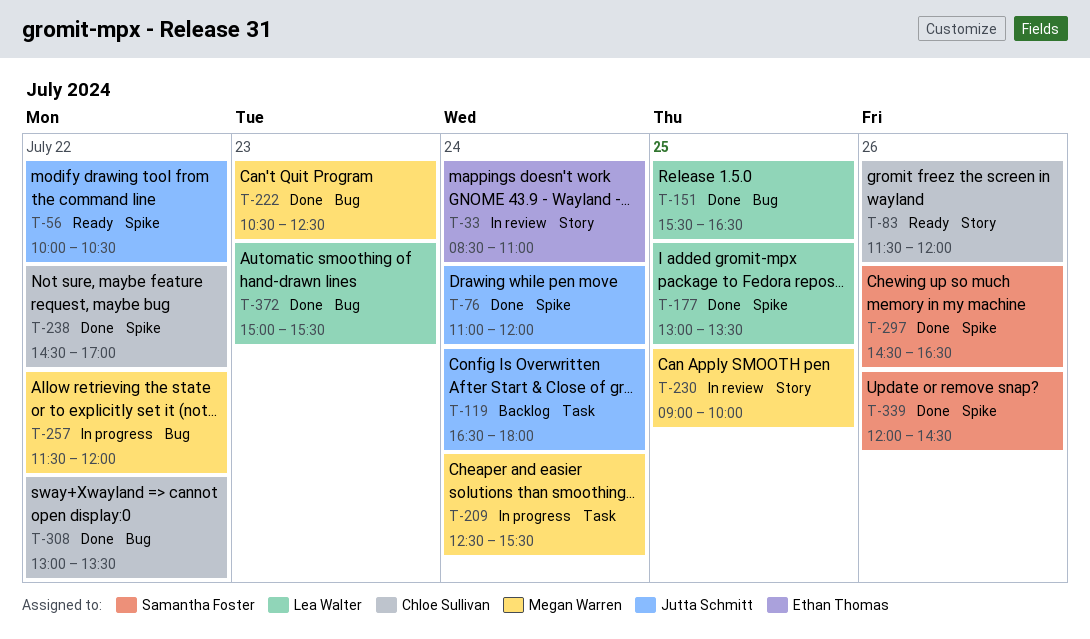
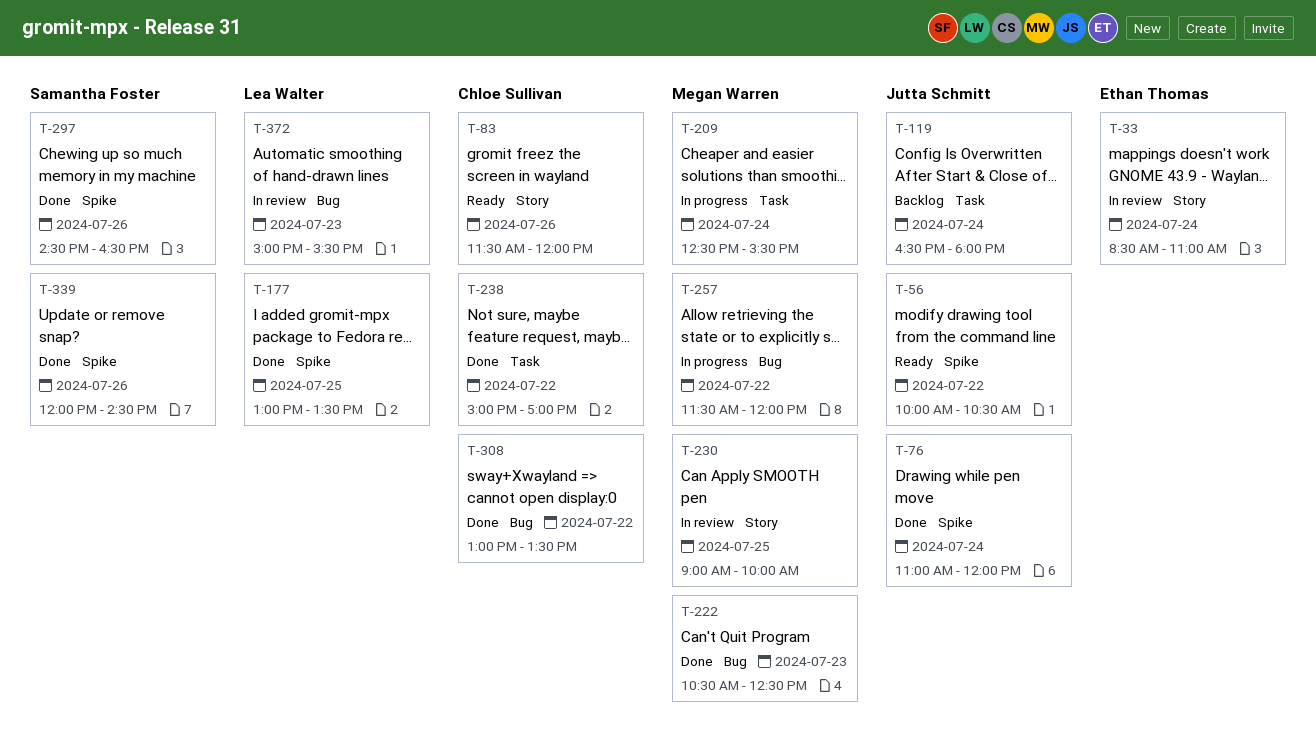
T-151: present -> none
T-238, label: Spike -> Task
T-238, begins: 14:30 -> 15:00
T-372, status: Done -> In review

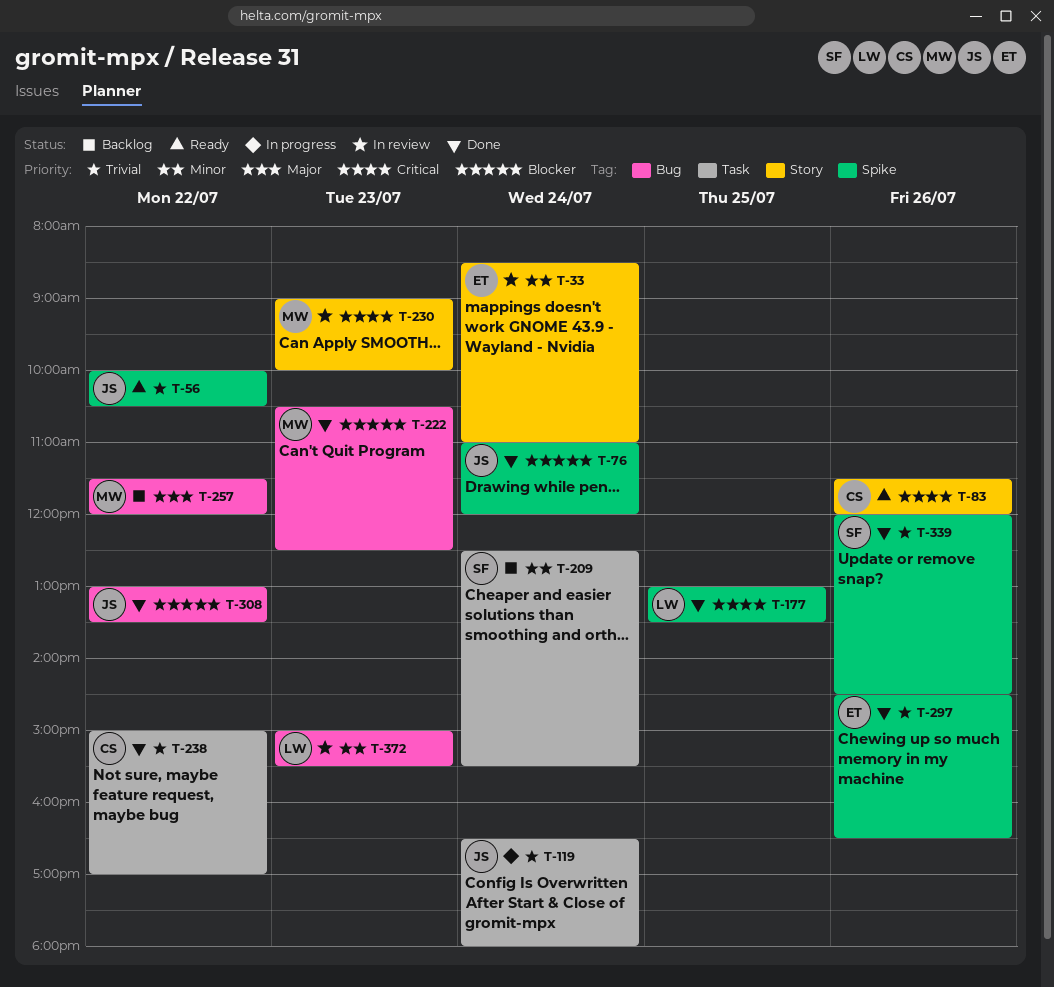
T-119, status: Backlog -> In progress
T-209, status: In progress -> Backlog
T-209, owner: Megan Warren -> Samantha Foster
T-230, day: Jul 25 -> Jul 23
T-257, status: In progress -> Backlog
T-297, owner: Samantha Foster -> Ethan Thomas
T-308, owner: Chloe Sullivan -> Jutta Schmitt

